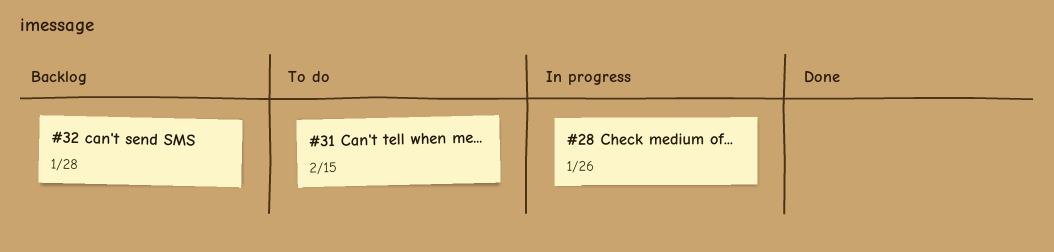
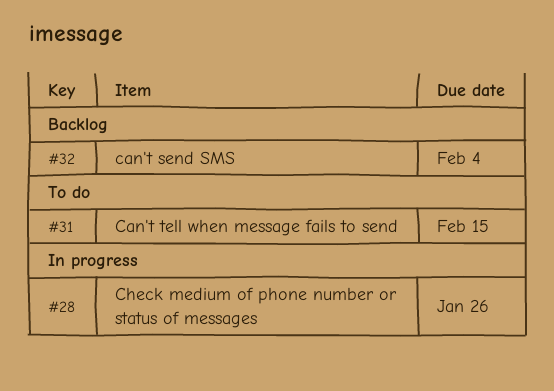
#32, due: Jan 28 -> Feb 4

